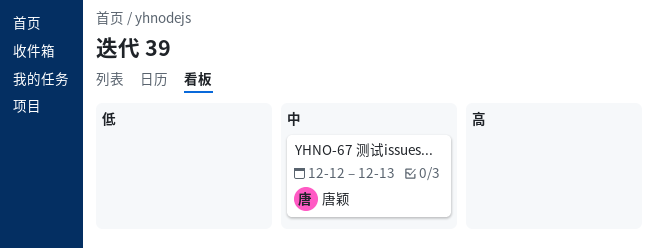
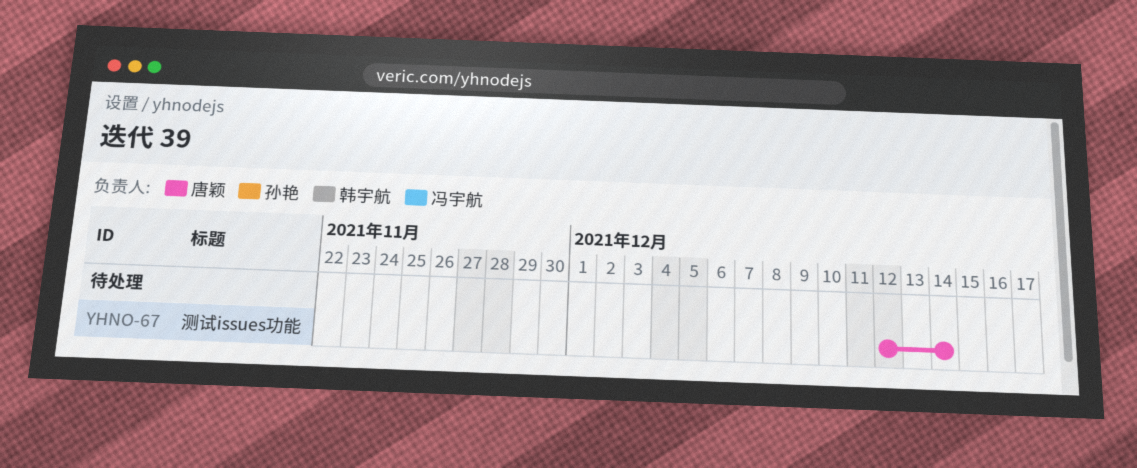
YHNO-67, due: Dec 13 -> Dec 14

